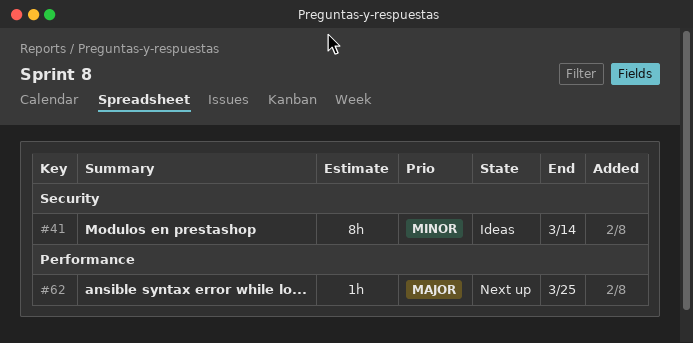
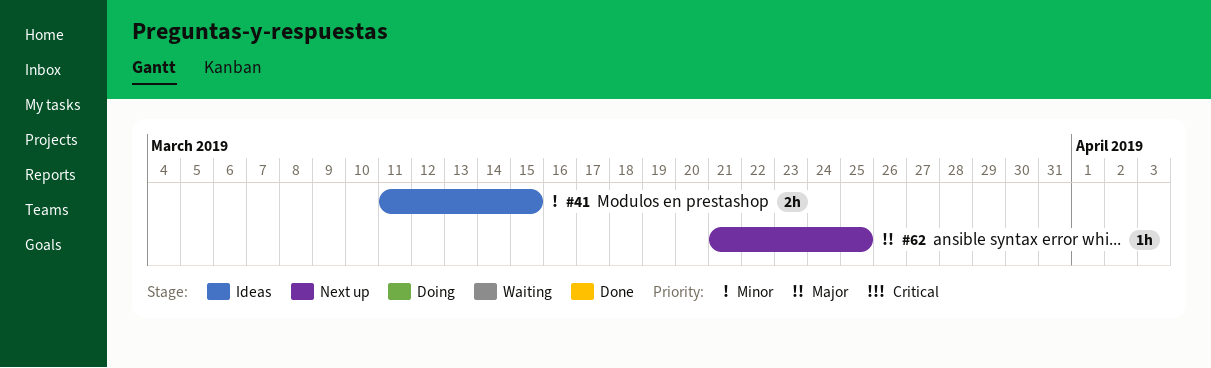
#41, estimate: 8h -> 2h
#41, due: Mar 14 -> Mar 15

